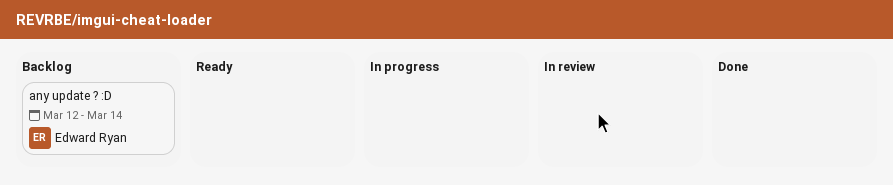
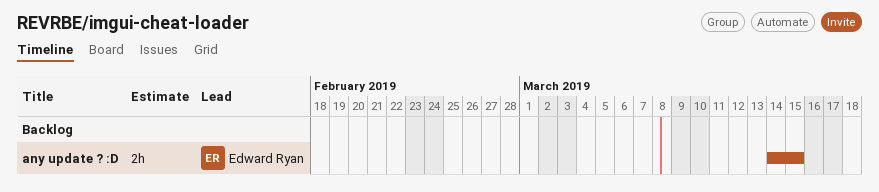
any update ? :D, start: Mar 12 -> Mar 14
any update ? :D, due: Mar 14 -> Mar 15

